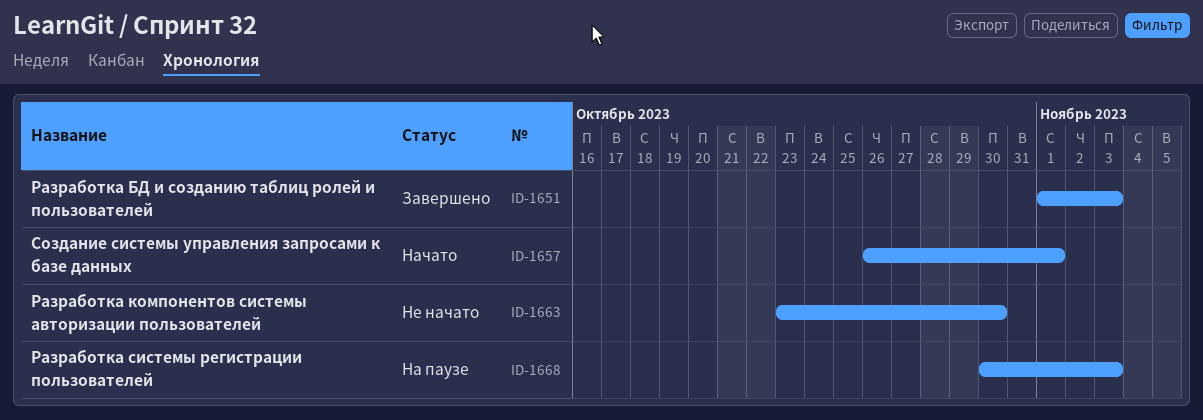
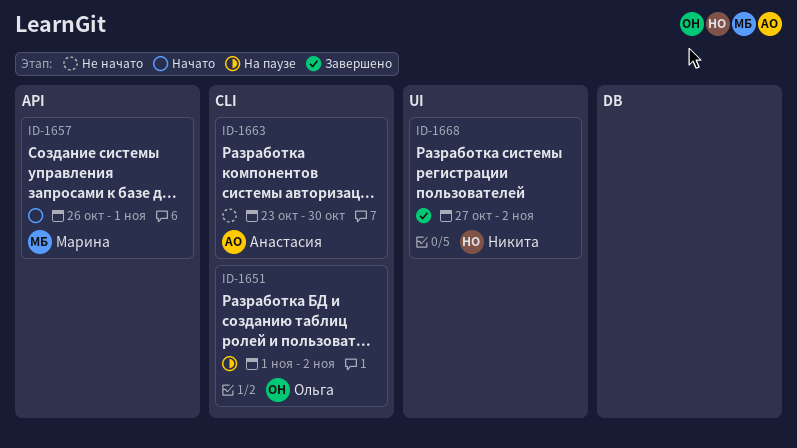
ID-1651, status: Завершено -> На паузе
ID-1651, due: Nov 3 -> Nov 2
ID-1668, status: На паузе -> Завершено
ID-1668, start: Oct 30 -> Oct 27
ID-1668, due: Nov 3 -> Nov 2

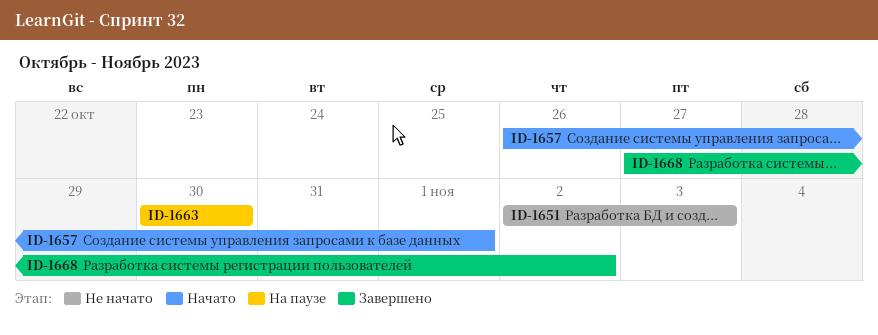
ID-1651, status: На паузе -> Не начато
ID-1651, start: Nov 1 -> Nov 2
ID-1651, due: Nov 2 -> Nov 3
ID-1663, status: Не начато -> На паузе
ID-1663, start: Oct 23 -> Oct 30

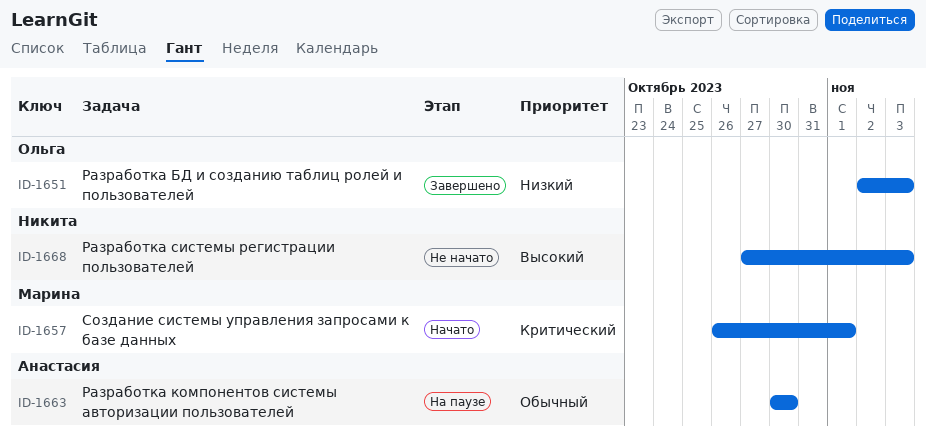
ID-1651, status: Не начато -> Завершено
ID-1668, status: Завершено -> Не начато
ID-1668, due: Nov 2 -> Nov 3

